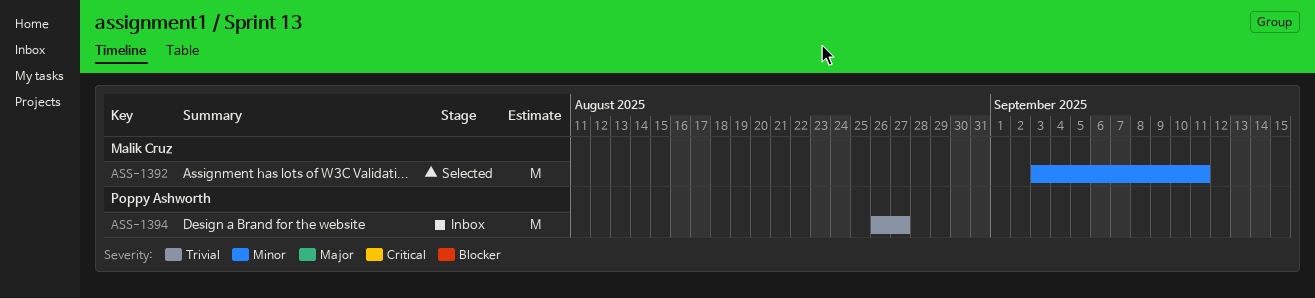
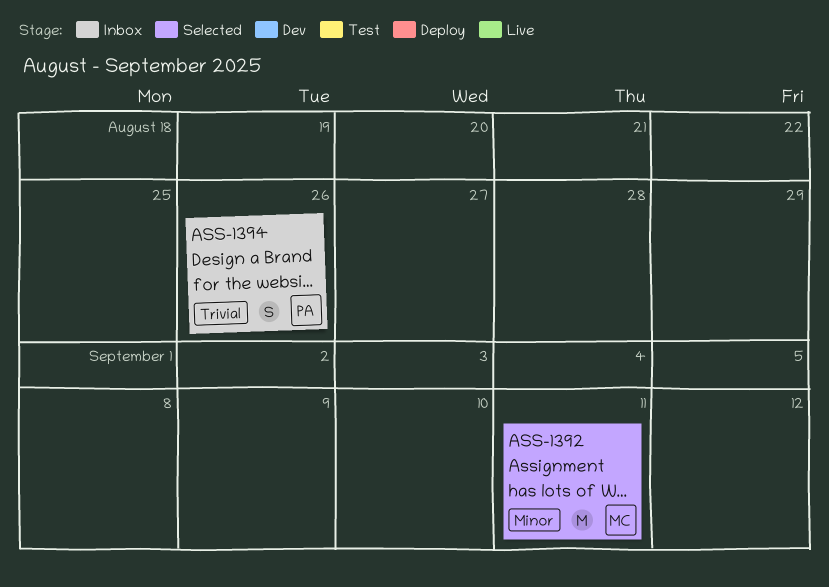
ASS-1394, estimate: M -> S
ASS-1394, due: Aug 27 -> Aug 26

